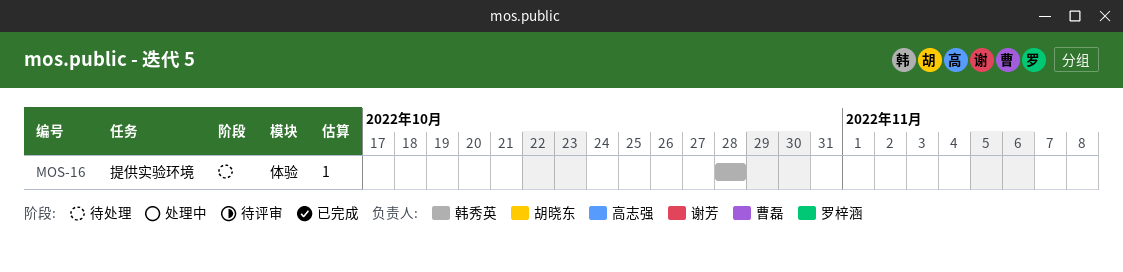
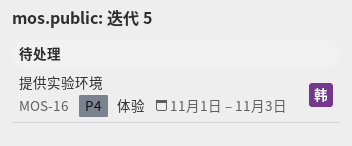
MOS-16, start: Oct 28 -> Nov 1
MOS-16, due: Oct 28 -> Nov 3

